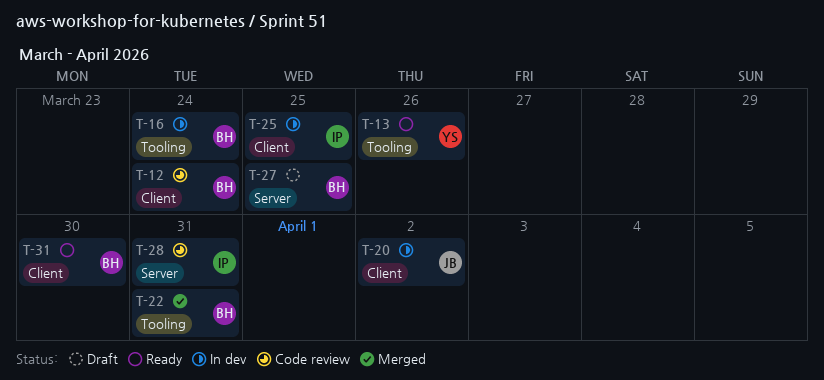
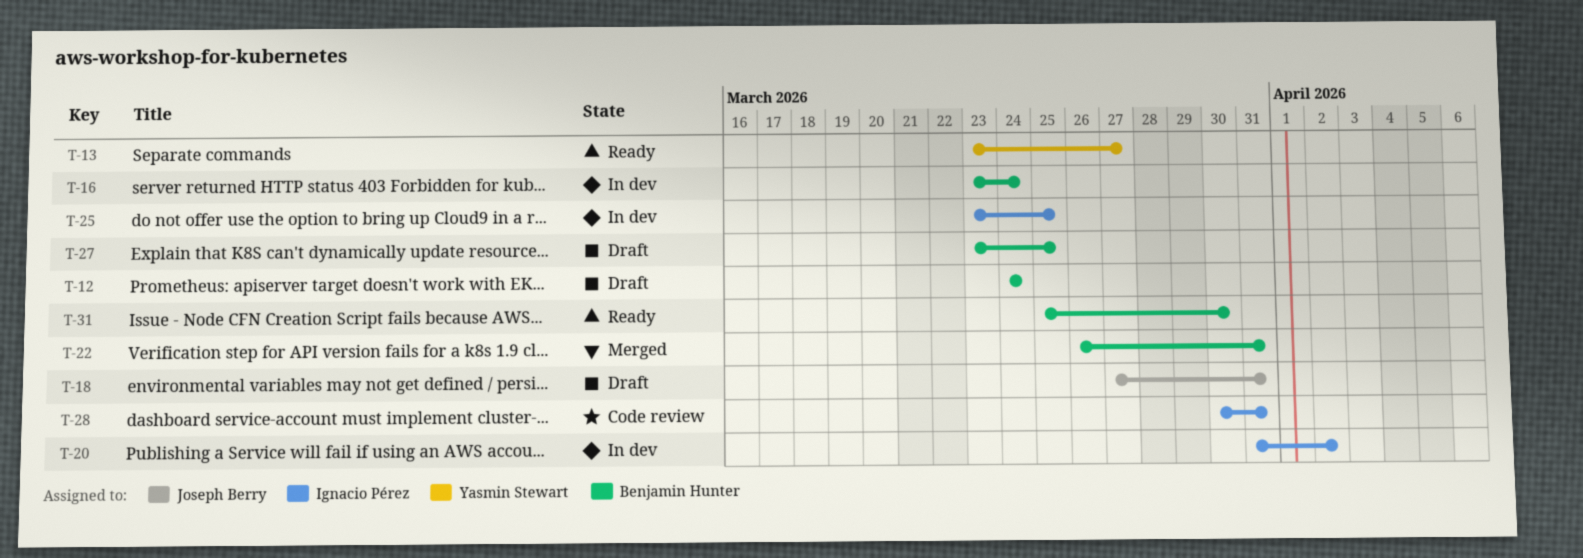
T-12, status: Code review -> Draft
T-13, due: Mar 26 -> Mar 27
T-18: none -> present
T-20, owner: Joseph Berry -> Ignacio Pérez

